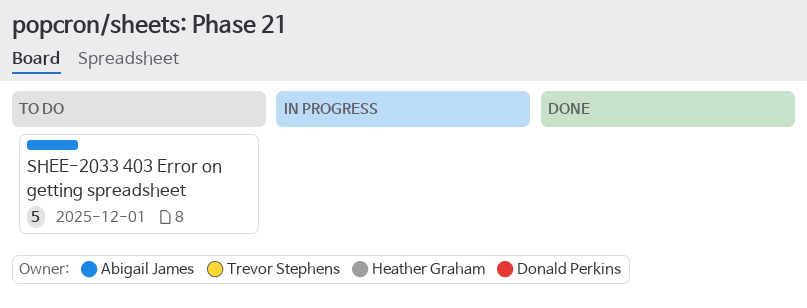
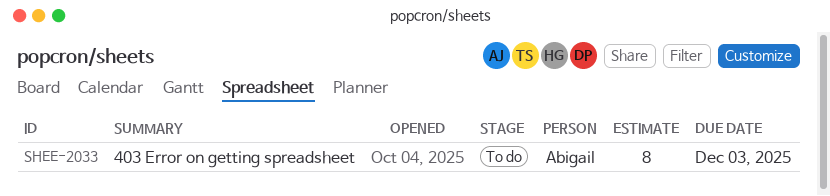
SHEE-2033, estimate: 5 -> 8
SHEE-2033, due: Dec 1 -> Dec 3

